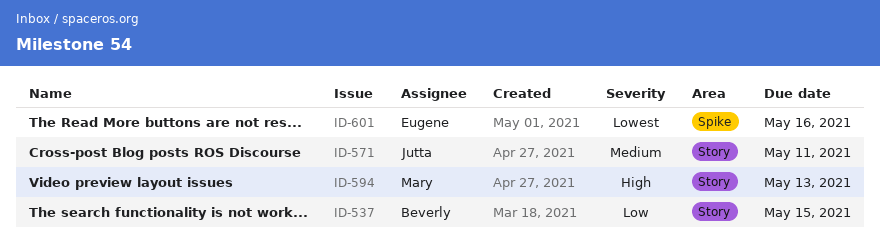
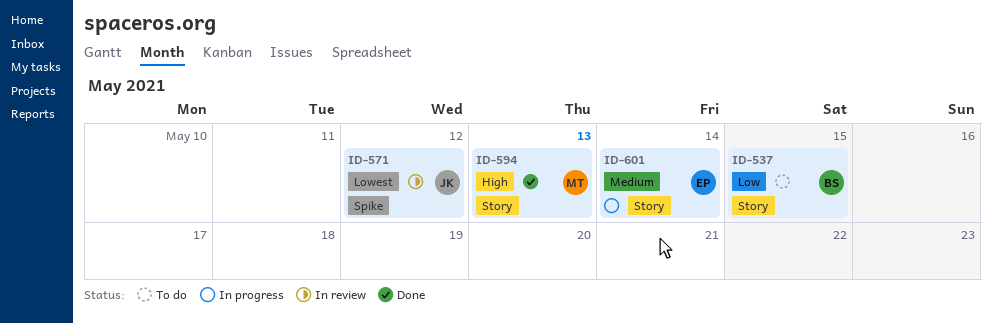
ID-571, priority: Medium -> Lowest
ID-571, label: Story -> Spike
ID-571, due: May 11 -> May 12
ID-601, priority: Lowest -> Medium
ID-601, label: Spike -> Story
ID-601, due: May 16 -> May 14

